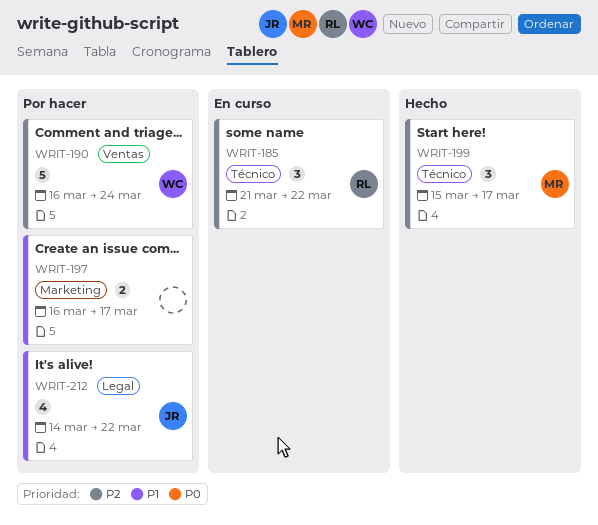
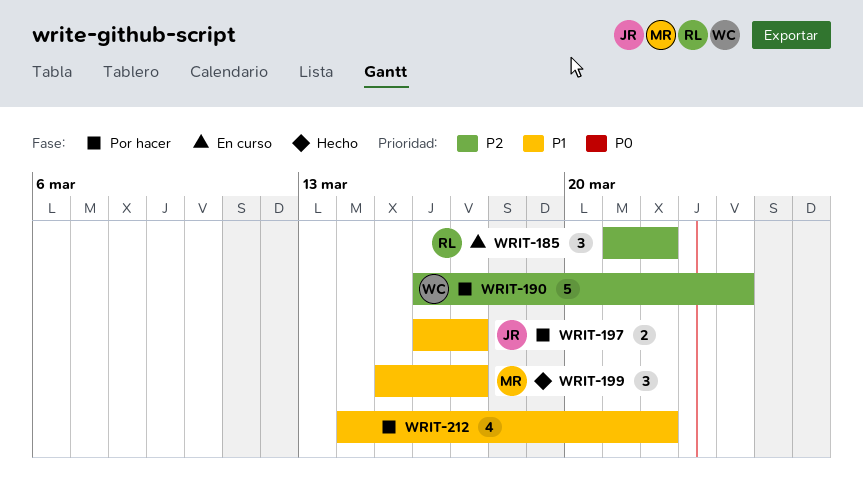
WRIT-197, owner: none -> JR
WRIT-199, priority: P2 -> P1
WRIT-212, owner: JR -> none

